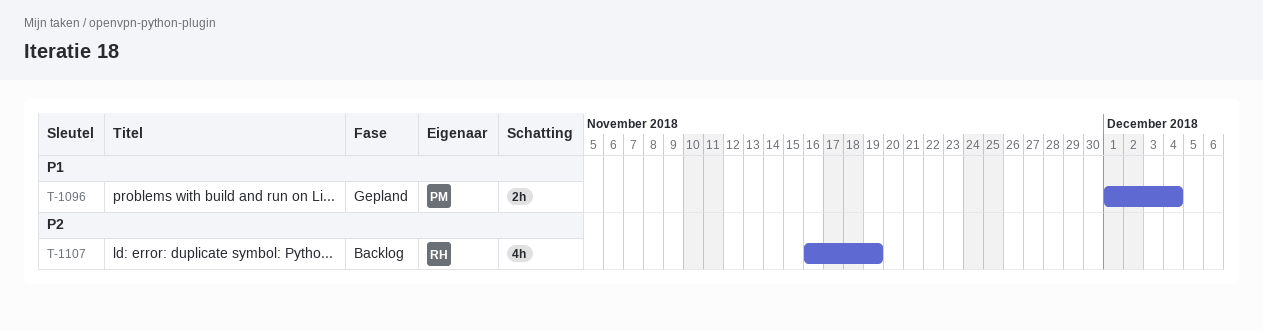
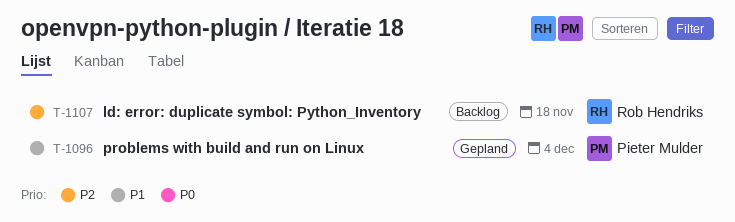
T-1107, due: Nov 19 -> Nov 18

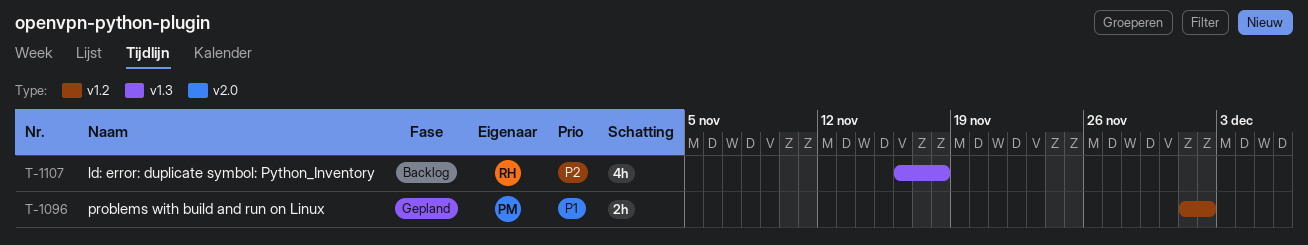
T-1096, due: Dec 4 -> Dec 2

